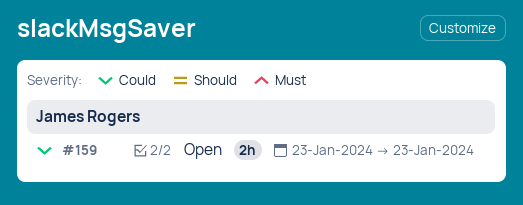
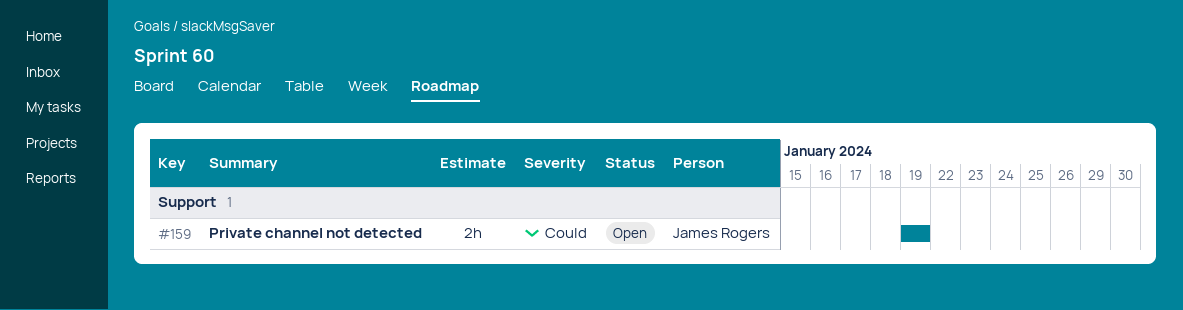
#159, start: Jan 23 -> Jan 19
#159, due: Jan 23 -> Jan 19

